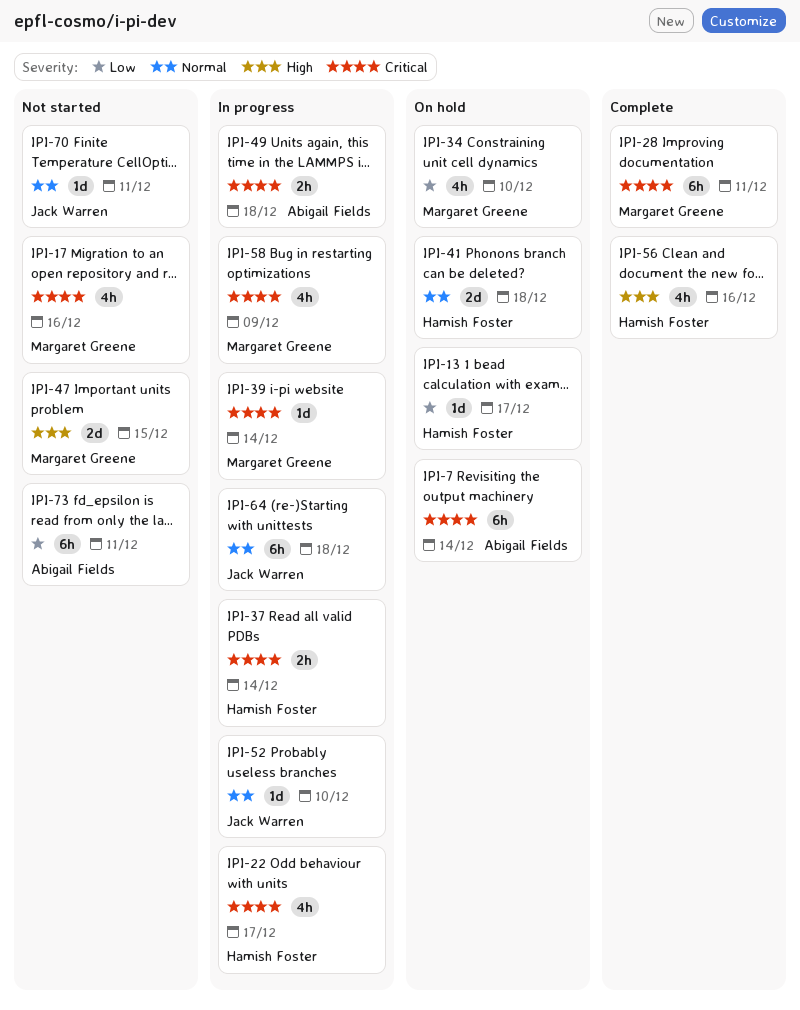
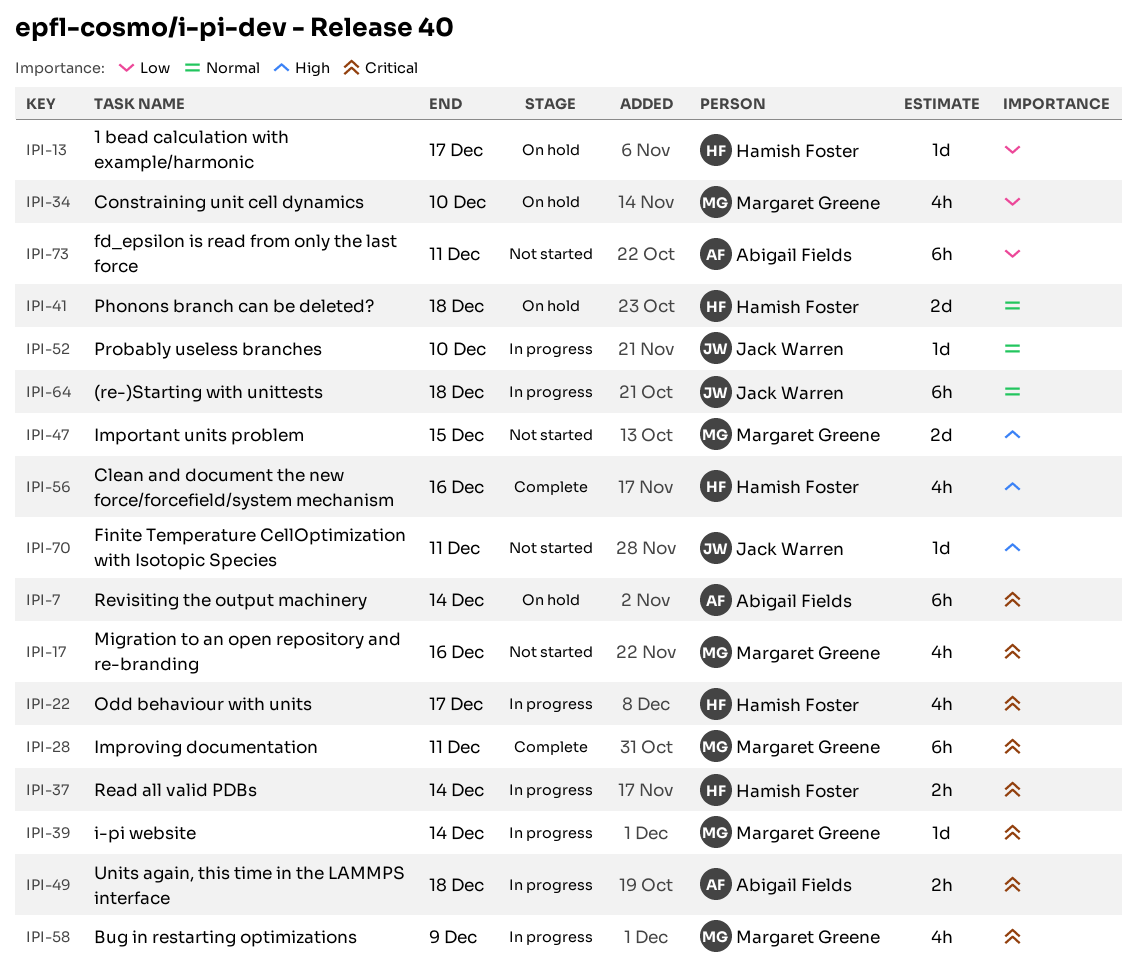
IPI-70, priority: Normal -> High

